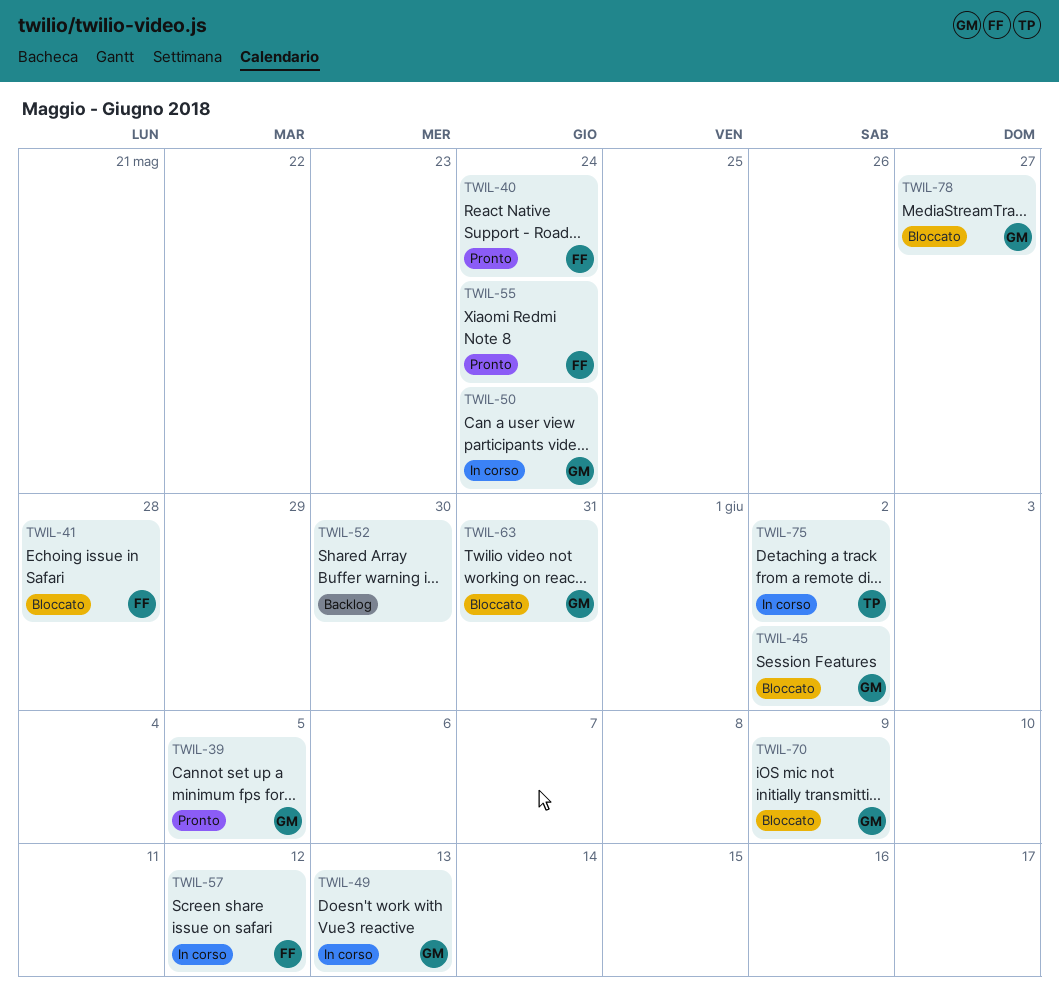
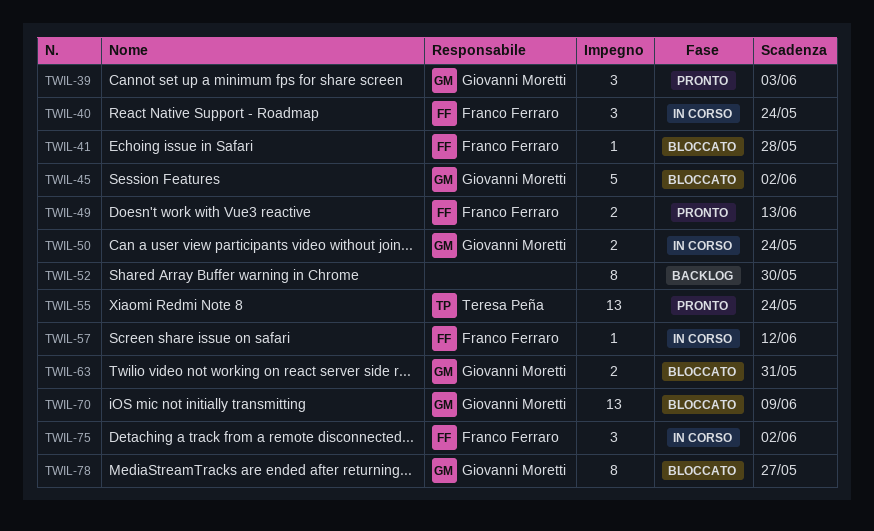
TWIL-39, due: Jun 5 -> Jun 3
TWIL-40, status: Pronto -> In corso
TWIL-49, status: In corso -> Pronto
TWIL-49, owner: Giovanni Moretti -> Franco Ferraro
TWIL-55, owner: Franco Ferraro -> Teresa Peña
TWIL-75, owner: Teresa Peña -> Franco Ferraro

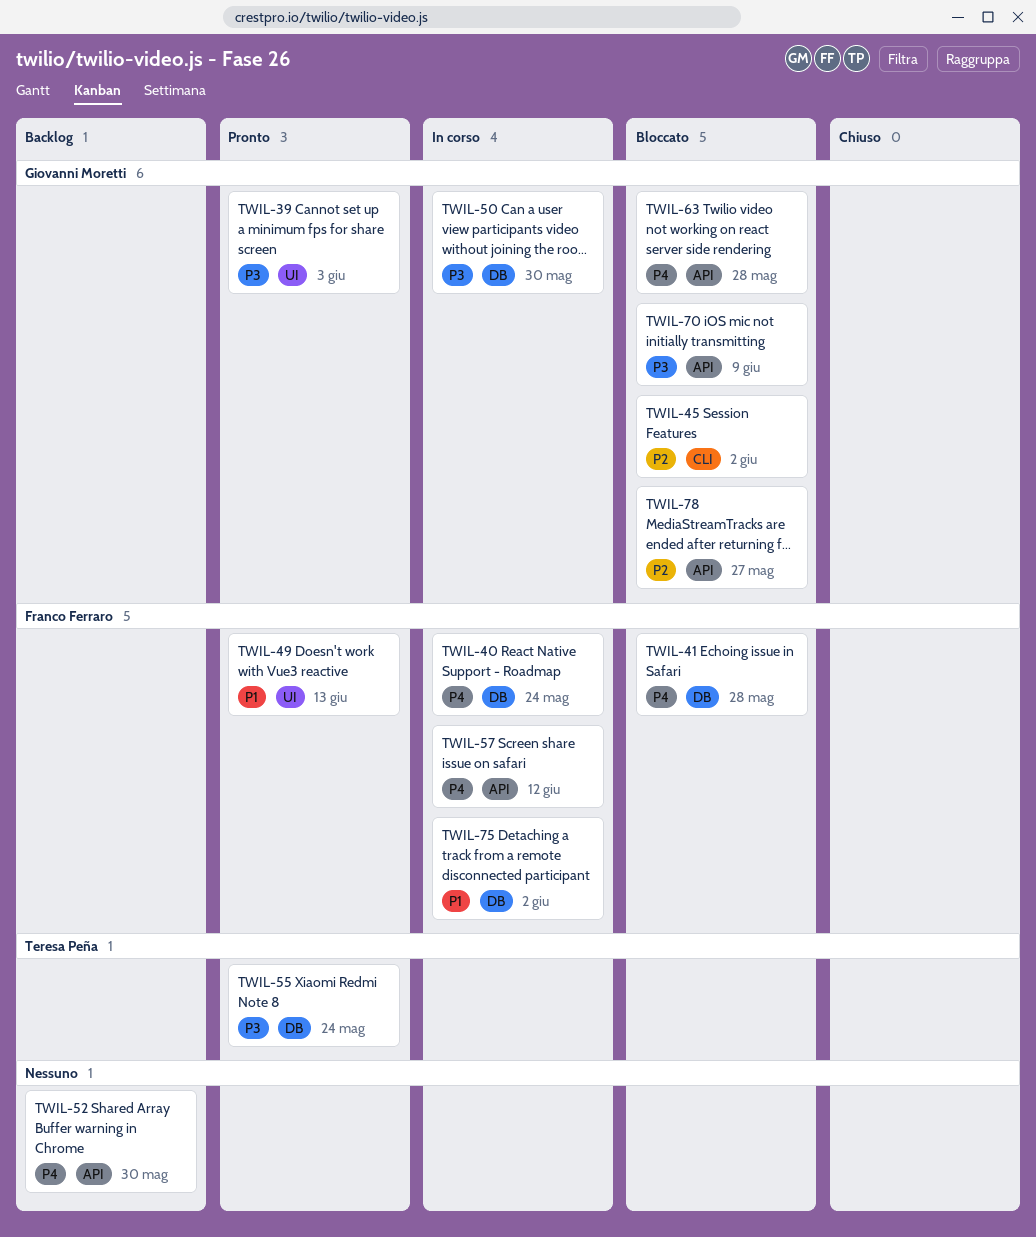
TWIL-50, due: May 24 -> May 30
TWIL-63, due: May 31 -> May 28

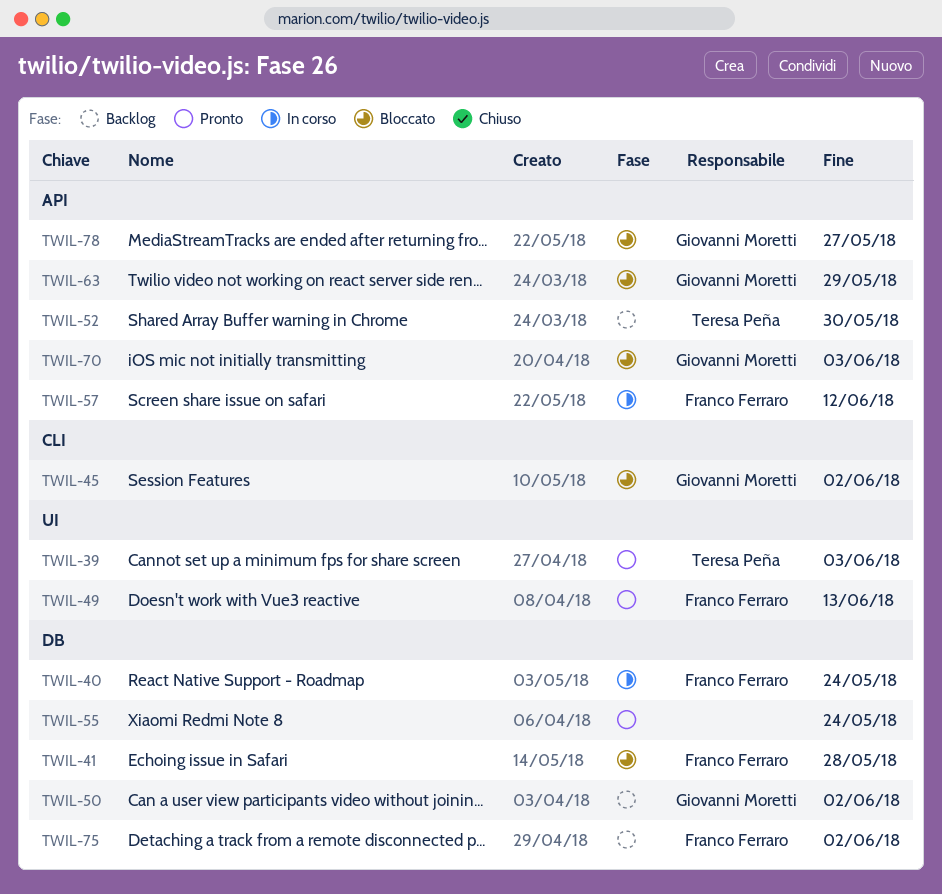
TWIL-39, owner: Giovanni Moretti -> Teresa Peña
TWIL-50, status: In corso -> Backlog
TWIL-50, due: May 30 -> Jun 2
TWIL-52, owner: none -> Teresa Peña
TWIL-55, owner: Teresa Peña -> none
TWIL-63, due: May 28 -> May 29
TWIL-70, due: Jun 9 -> Jun 3
TWIL-75, status: In corso -> Backlog

